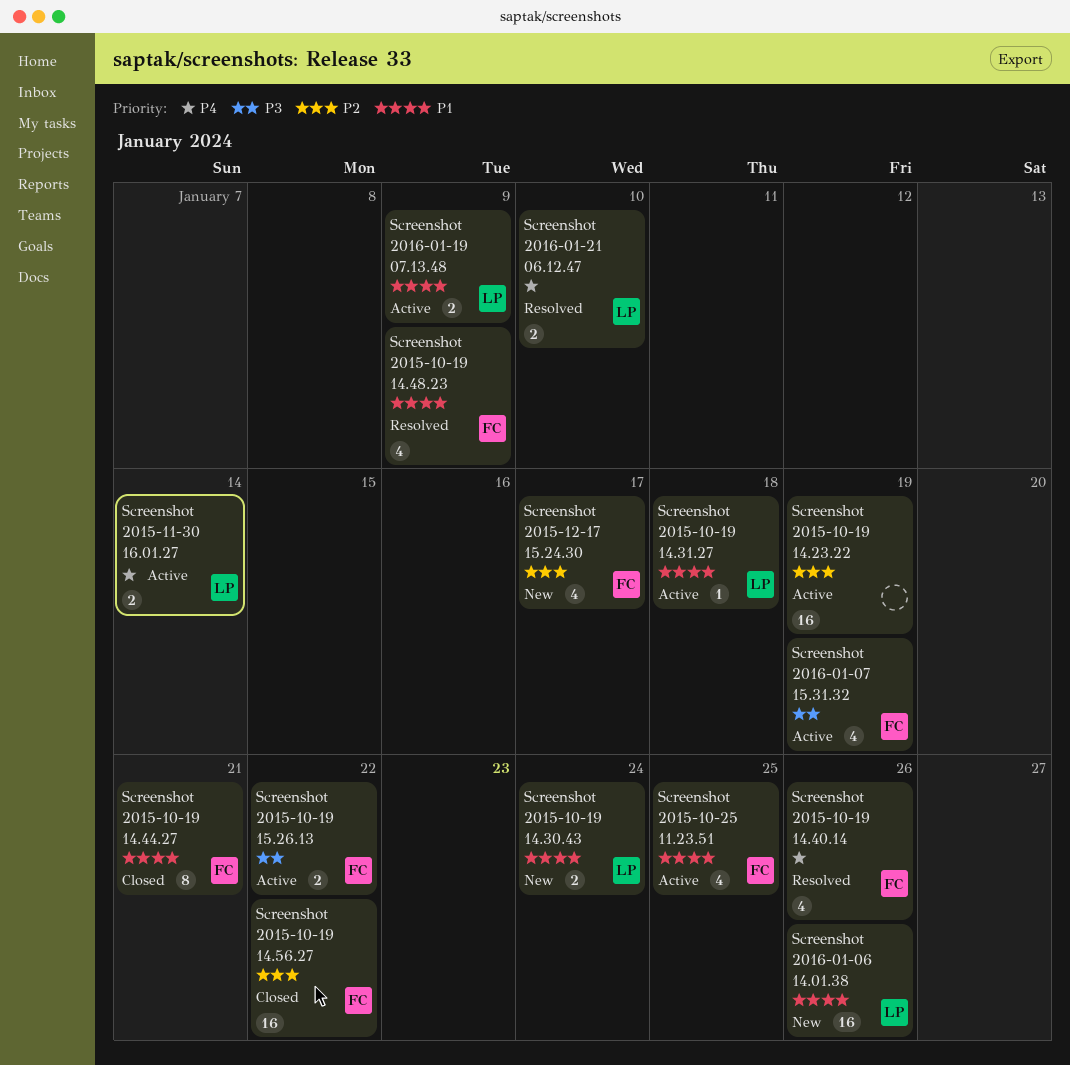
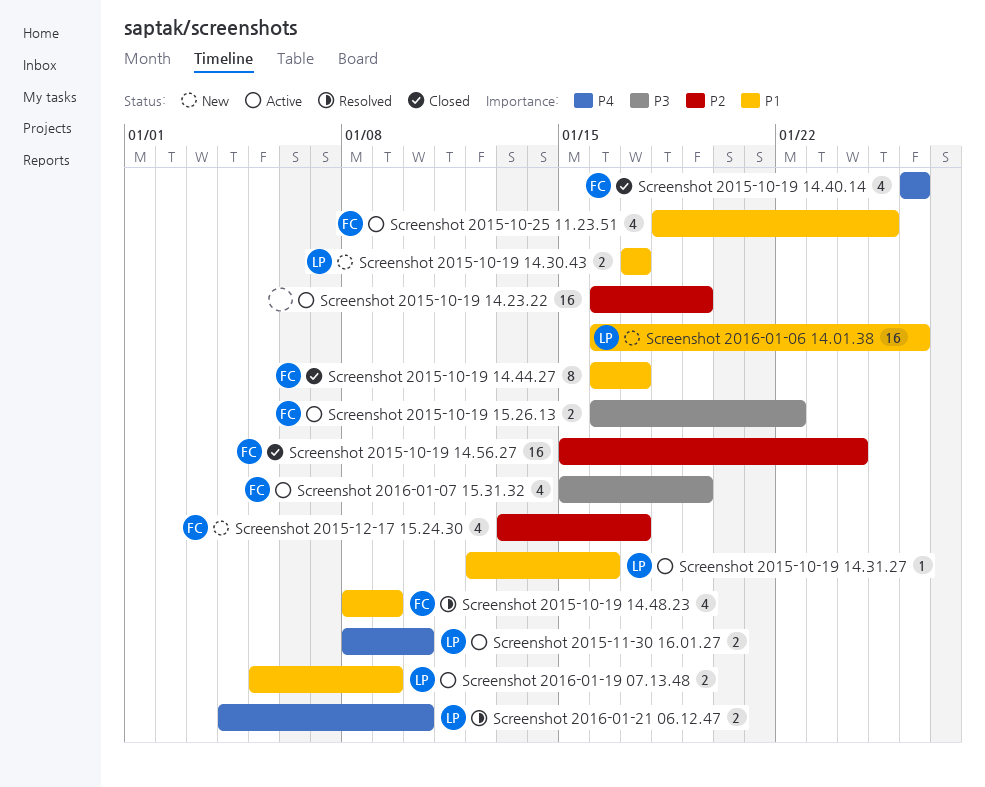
Screenshot 2015-10-19 14.30.43, due: Jan 24 -> Jan 17
Screenshot 2015-10-19 14.31.27, due: Jan 18 -> Jan 16
Screenshot 2015-10-19 14.40.14, status: Resolved -> Closed
Screenshot 2015-10-19 14.44.27, due: Jan 21 -> Jan 17
Screenshot 2015-10-19 14.56.27, due: Jan 22 -> Jan 24
Screenshot 2015-11-30 16.01.27, due: Jan 14 -> Jan 10

